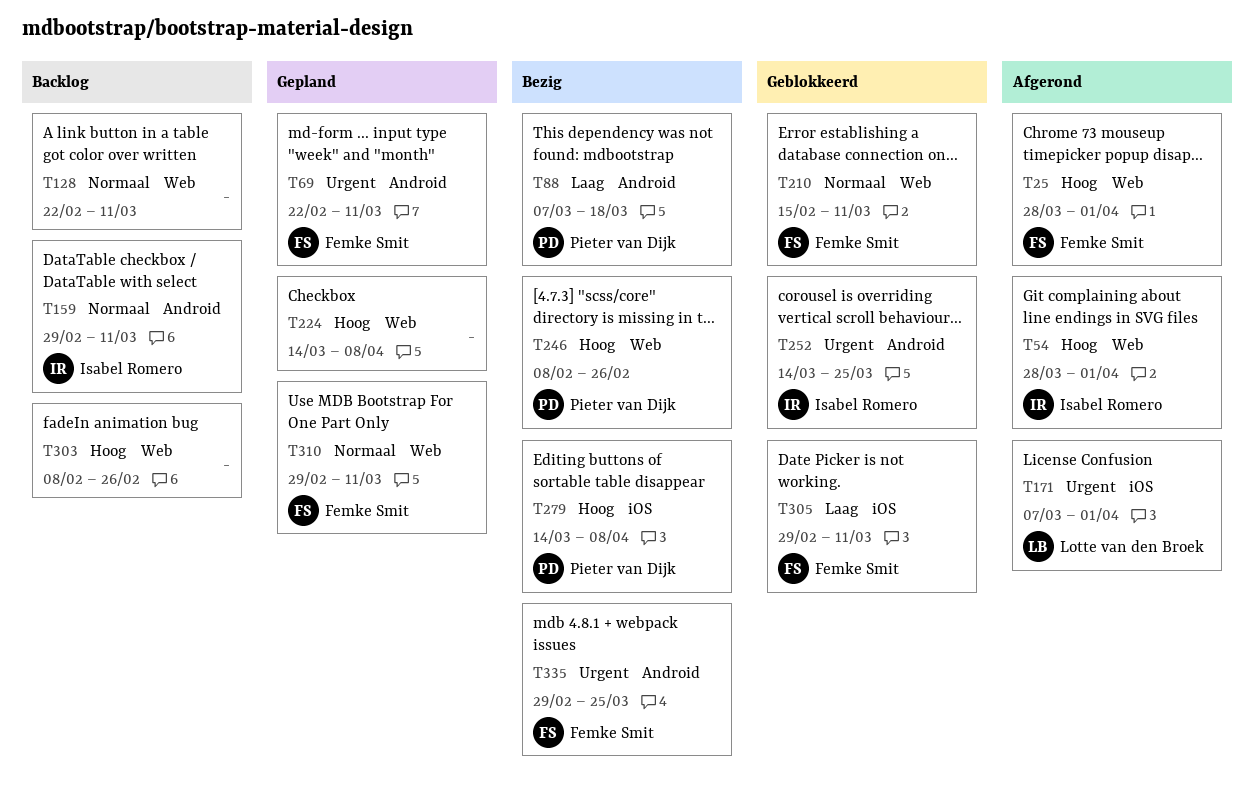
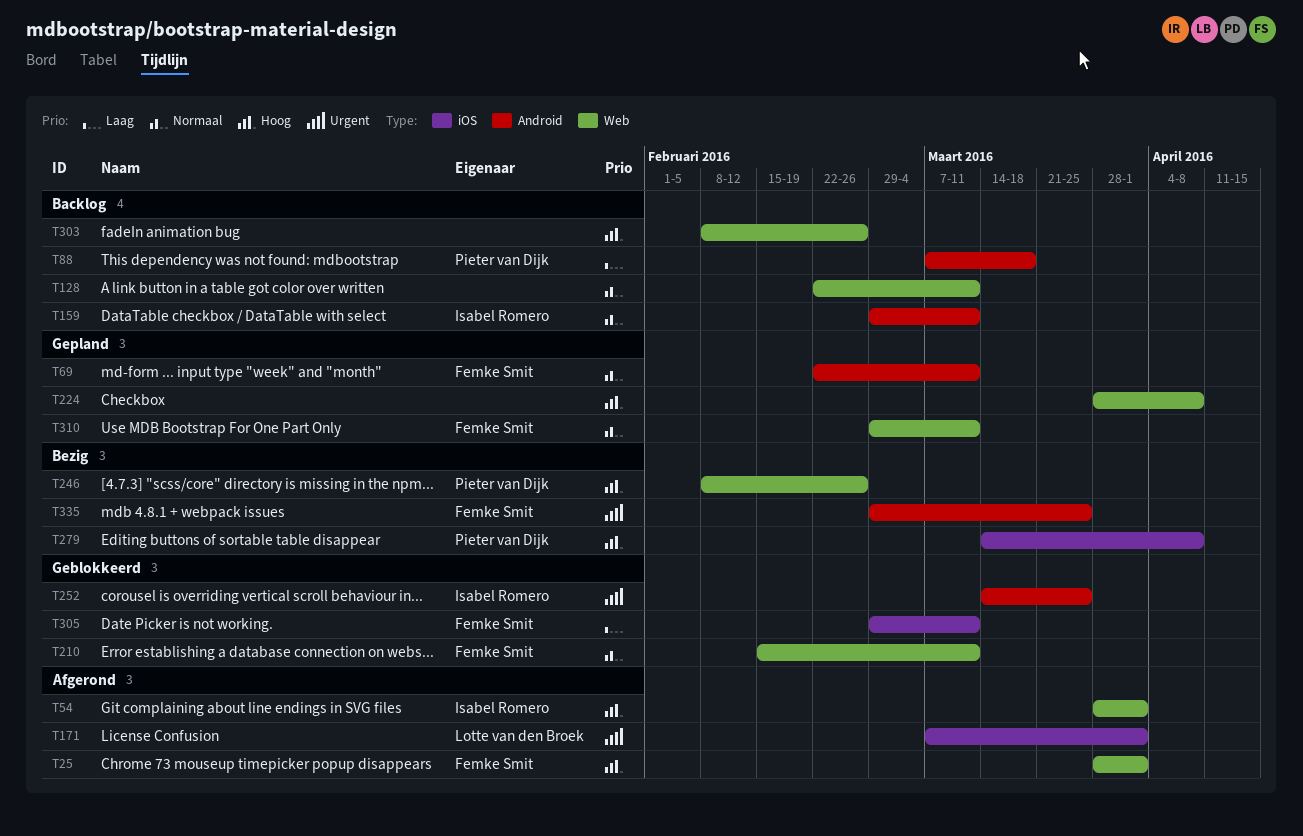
T69, priority: Urgent -> Normaal
T88, status: Bezig -> Backlog
T224, start: Mar 14 -> Mar 28

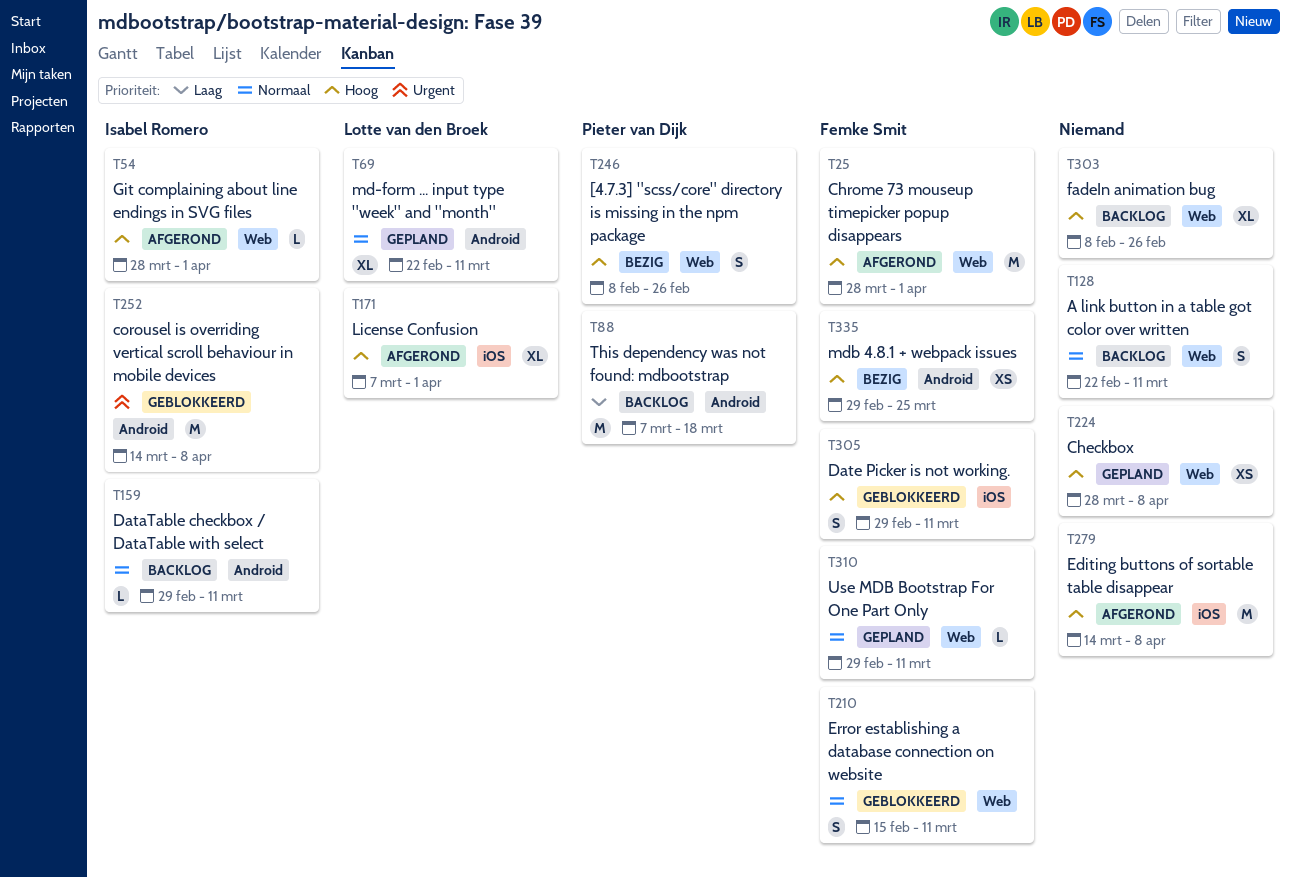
T69, owner: Femke Smit -> Lotte van den Broek
T171, priority: Urgent -> Hoog
T252, due: Mar 25 -> Apr 8
T279, status: Bezig -> Afgerond
T279, owner: Pieter van Dijk -> none
T305, priority: Laag -> Hoog
T335, priority: Urgent -> Hoog

